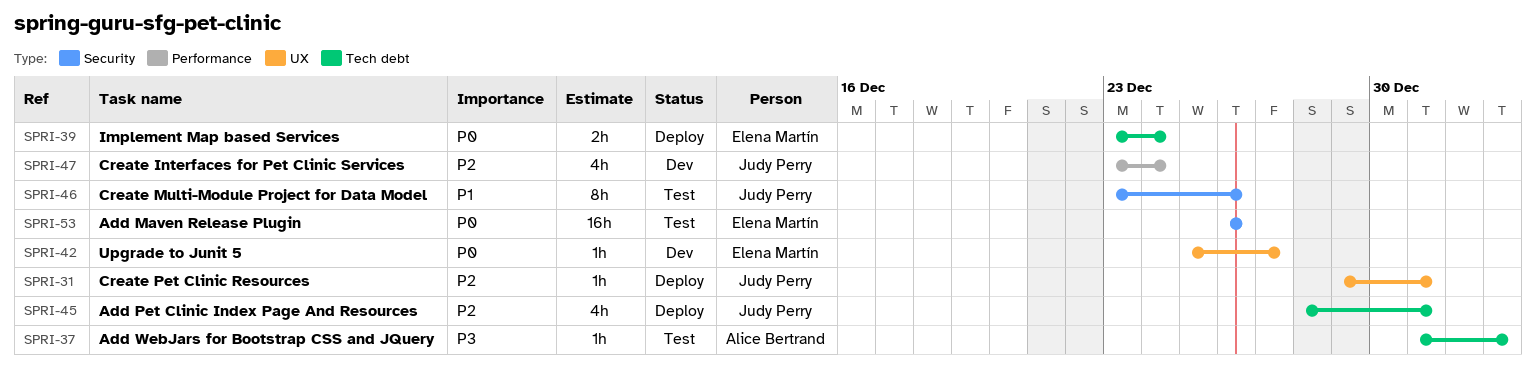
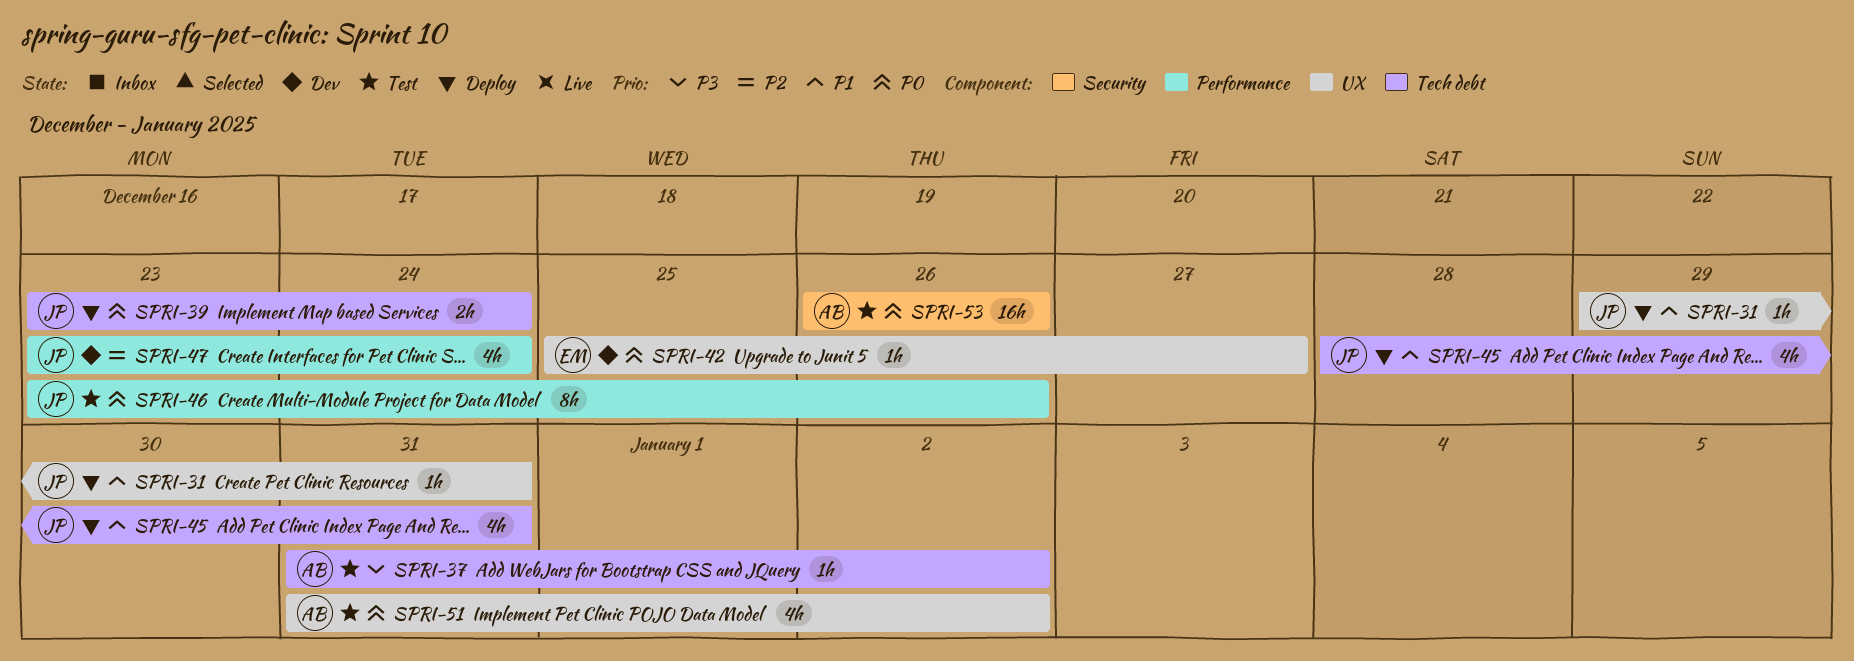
SPRI-31, priority: P2 -> P1
SPRI-39, owner: Elena Martín -> Judy Perry
SPRI-45, priority: P2 -> P1
SPRI-46, priority: P1 -> P0
SPRI-46, label: Security -> Performance
SPRI-51: none -> present
SPRI-53, owner: Elena Martín -> Alice Bertrand

